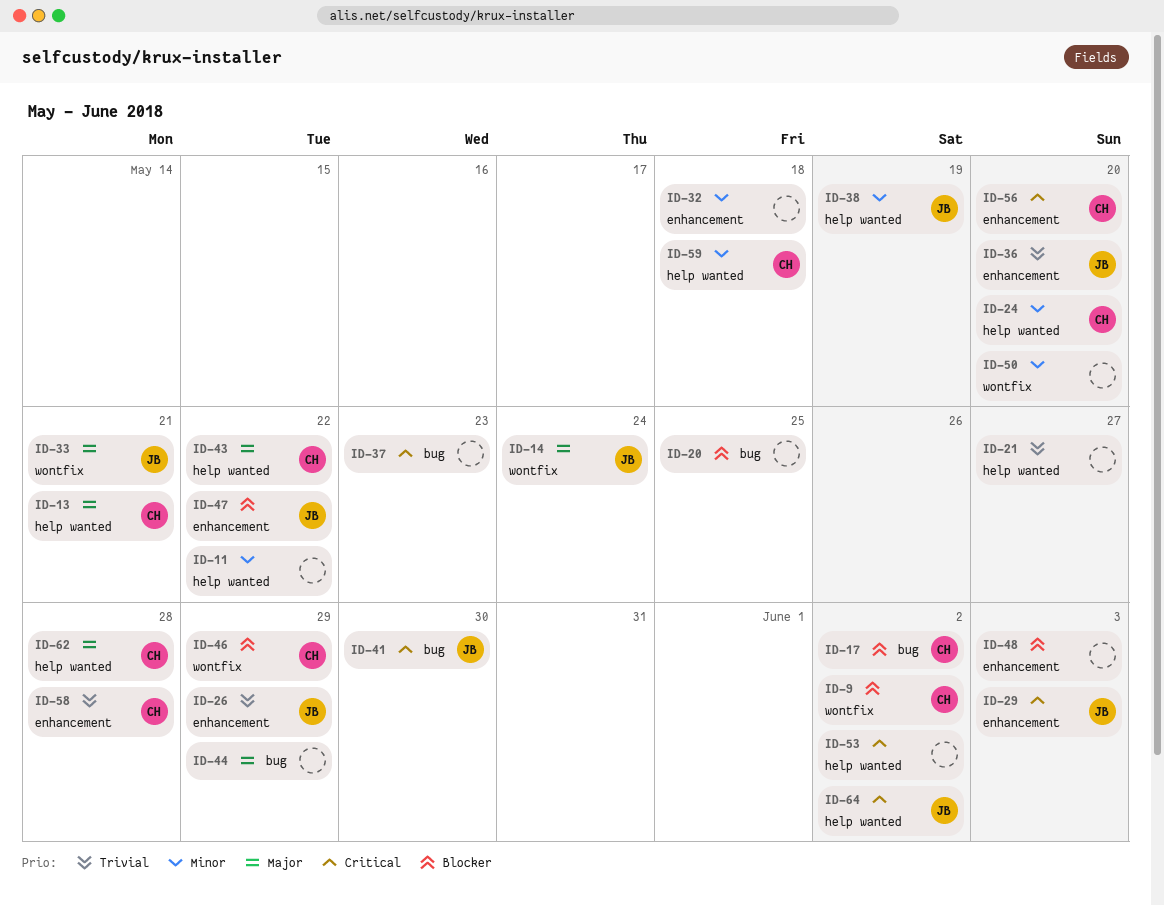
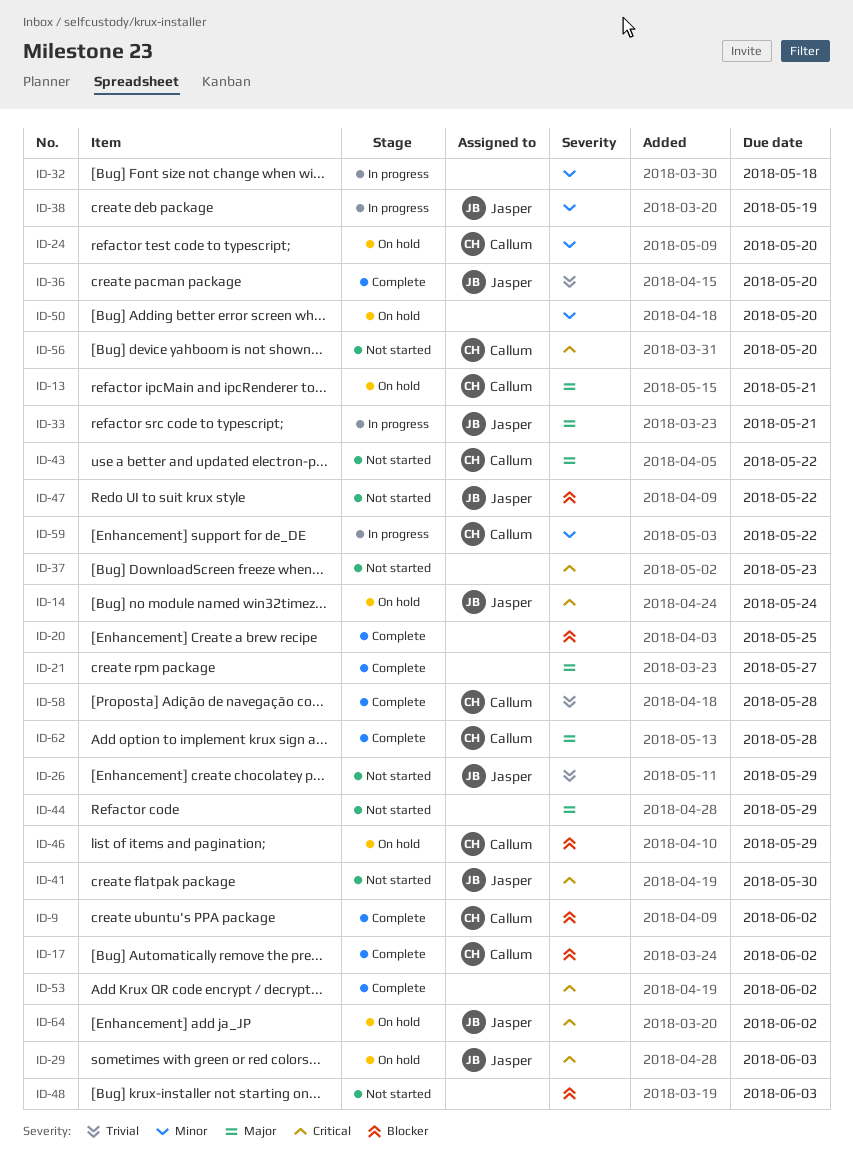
ID-11: present -> none
ID-14, priority: Major -> Critical
ID-21, priority: Trivial -> Major
ID-59, due: May 18 -> May 22

